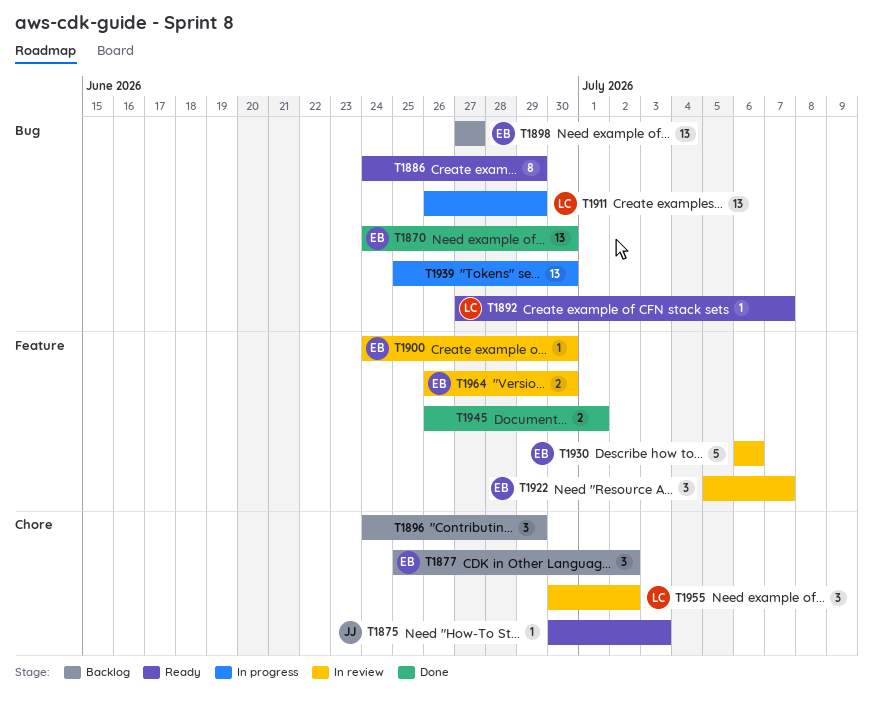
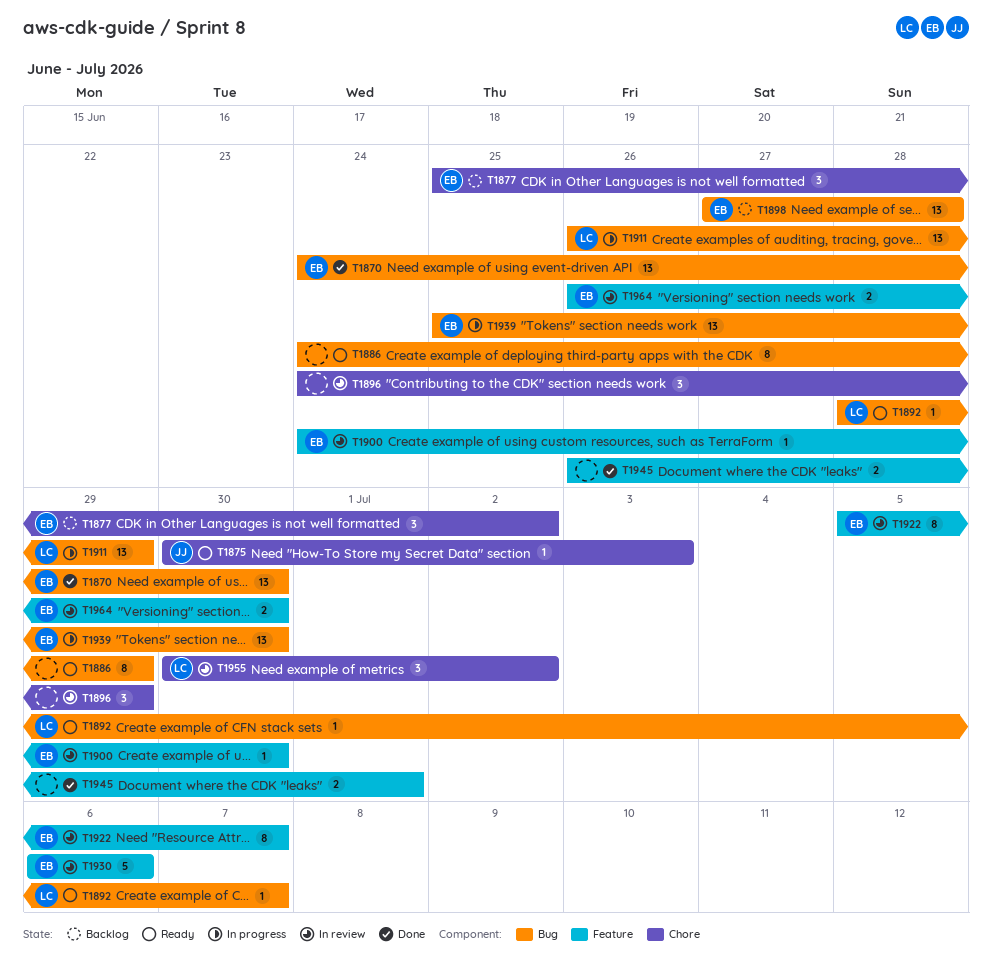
T1892, start: Jun 27 -> Jun 28
T1896, status: Backlog -> In review
T1898, due: Jun 27 -> Jun 28
T1922, estimate: 3 -> 8
T1939, owner: none -> EB

